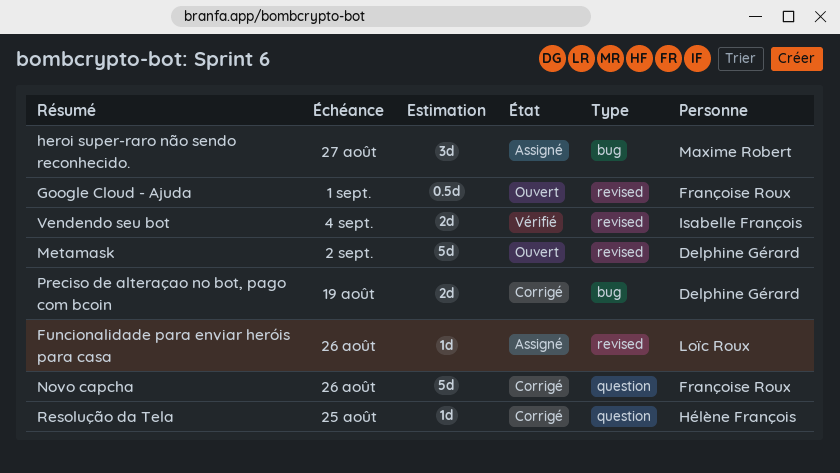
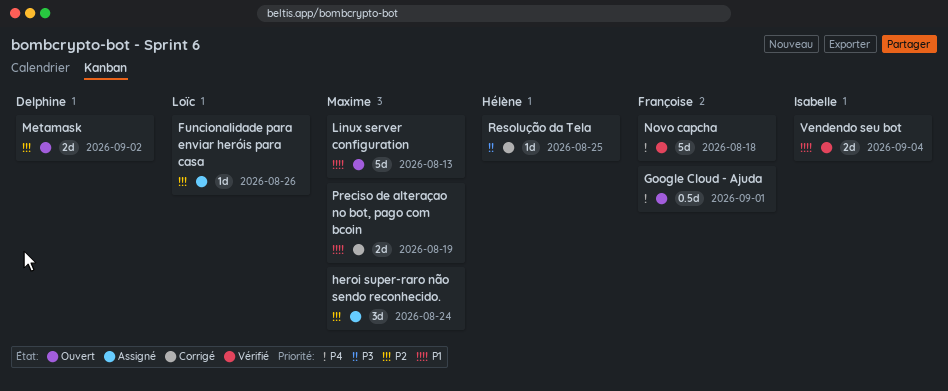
heroi super-raro não sendo reconhecido., due: Aug 27 -> Aug 24
Linux server configuration: none -> present
Metamask, estimate: 5d -> 2d
Novo capcha, status: Corrigé -> Vérifié
Novo capcha, due: Aug 26 -> Aug 18
Preciso de alteraçao no bot, pago com bcoin, owner: Delphine Gérard -> Maxime Robert

